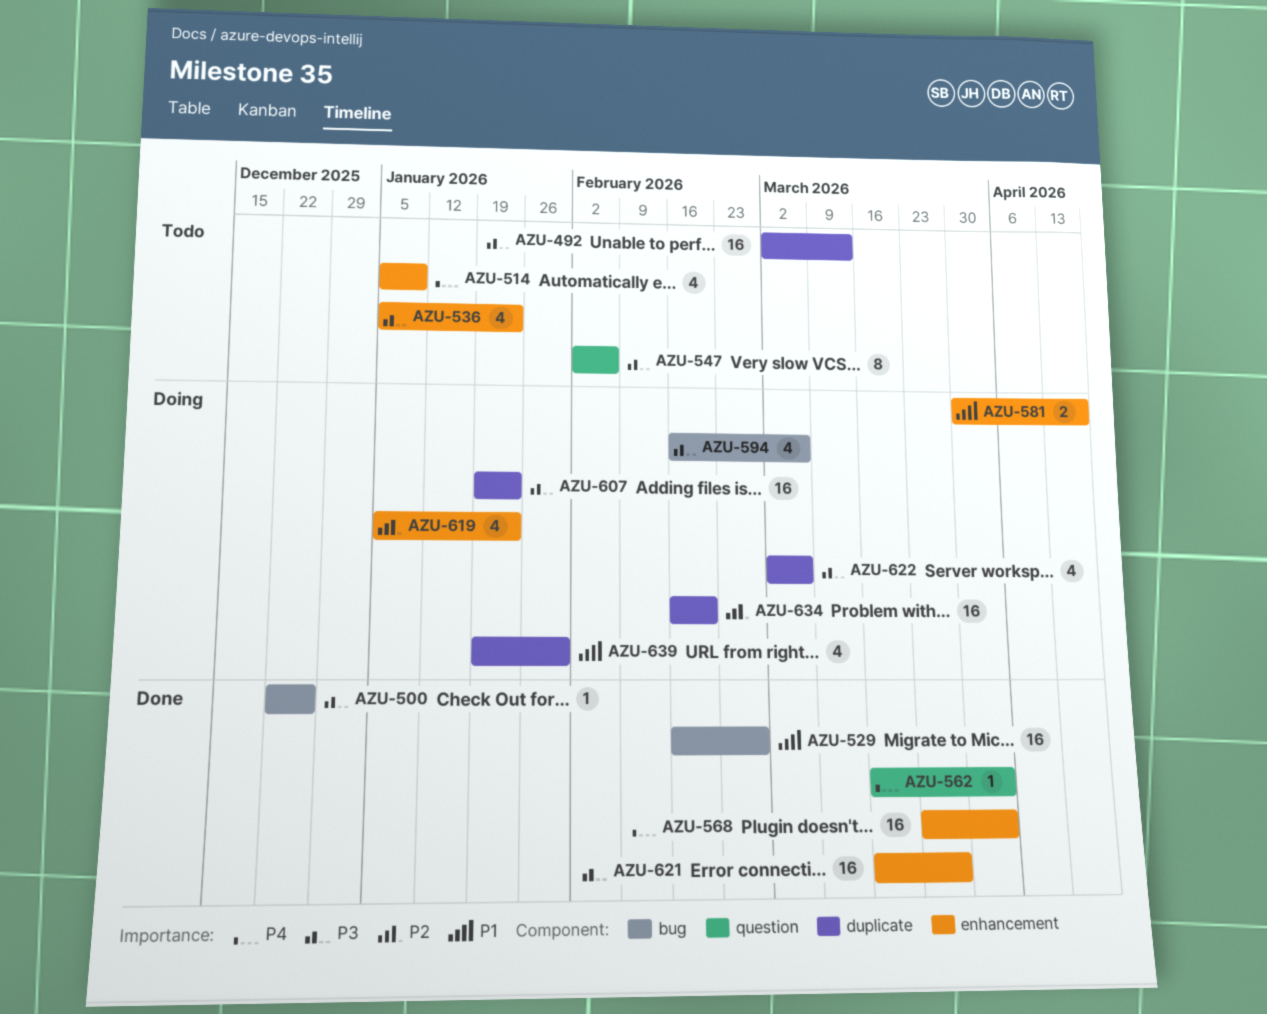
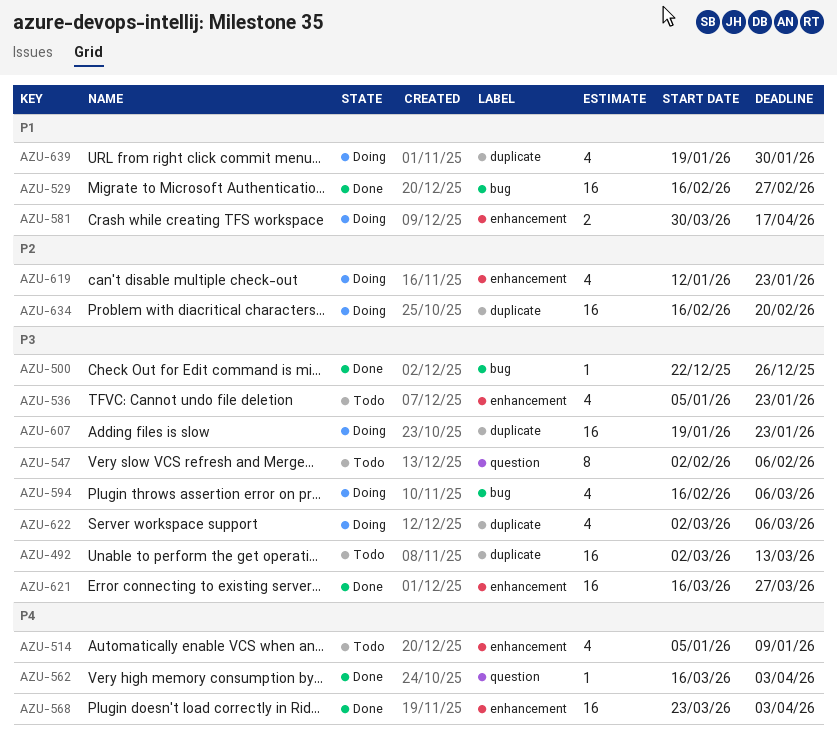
AZU-619, start: Jan 5 -> Jan 12

